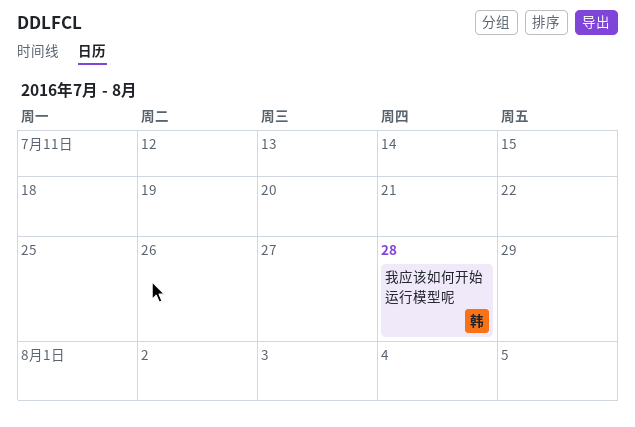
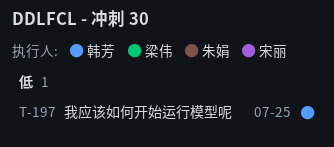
我应该如何开始运行模型呢, due: Jul 28 -> Jul 25

